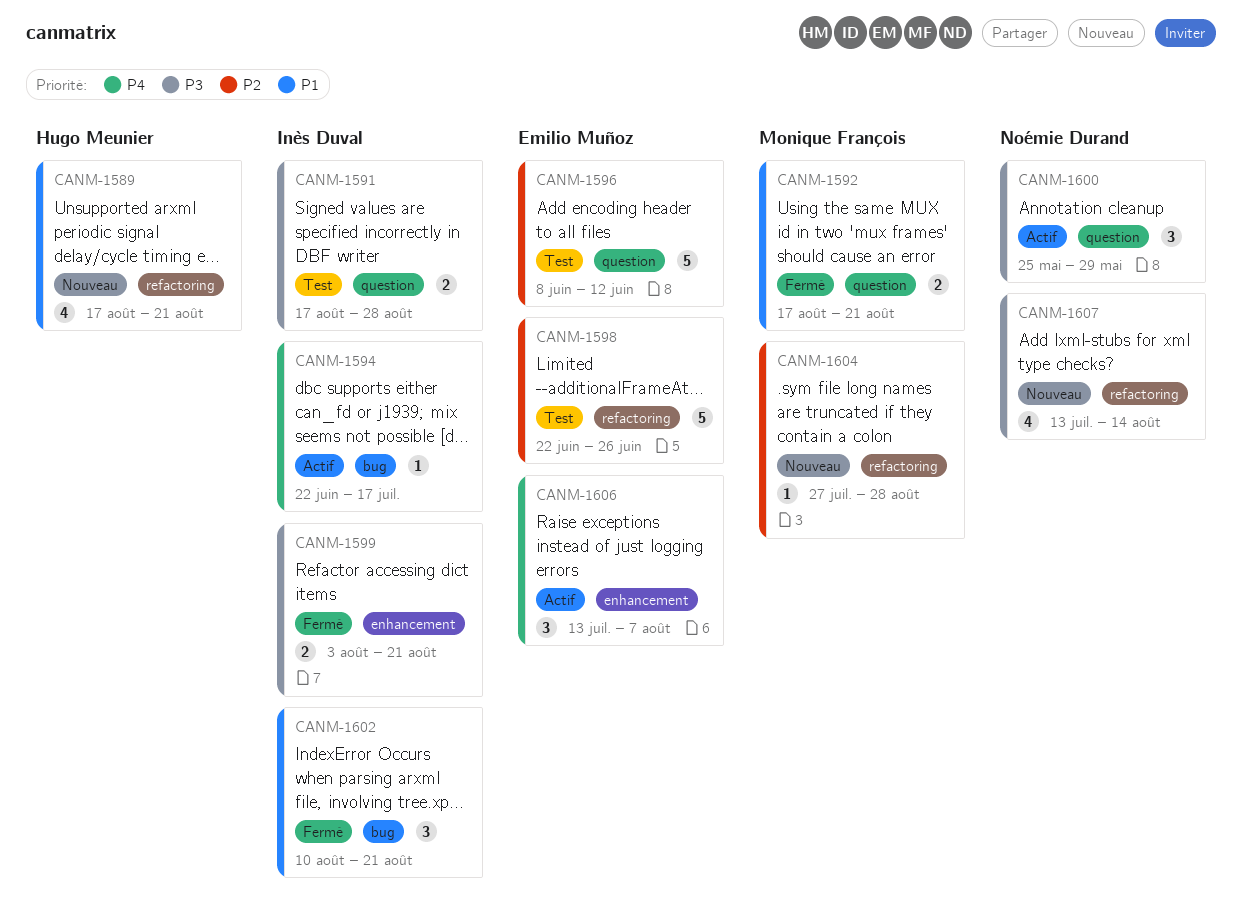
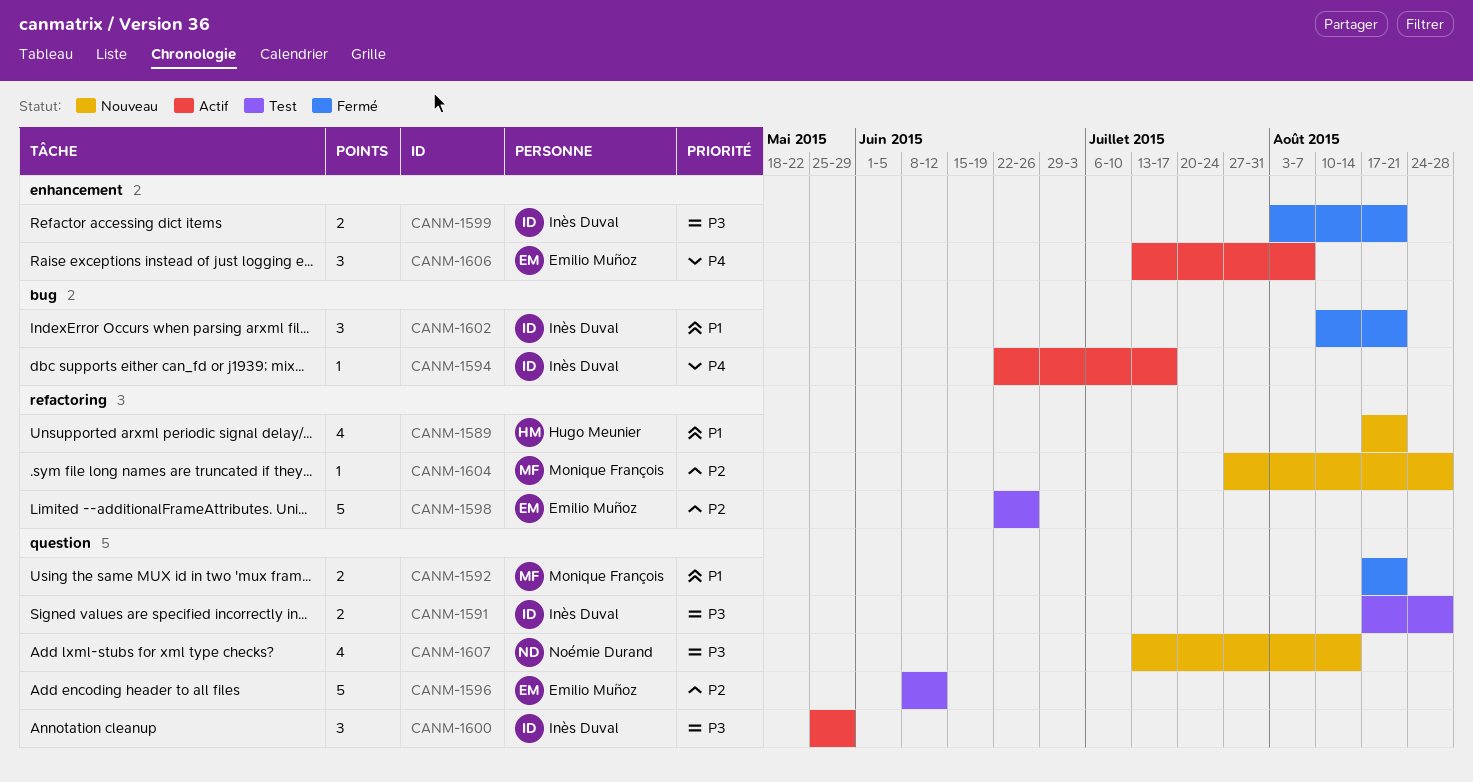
CANM-1600, owner: Noémie Durand -> Inès Duval
CANM-1607, label: refactoring -> question

